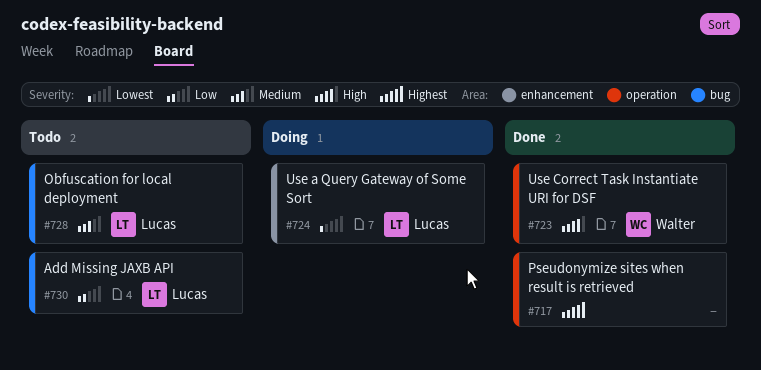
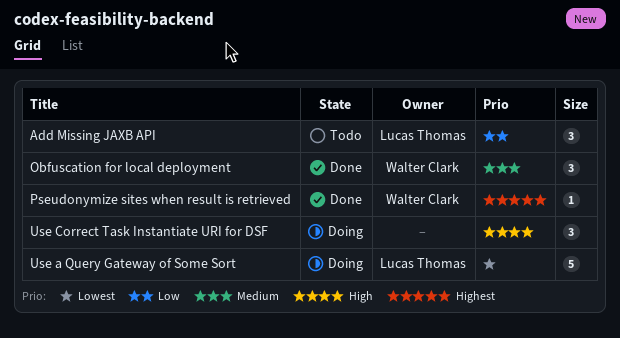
Obfuscation for local deployment, status: Todo -> Done
Obfuscation for local deployment, owner: Lucas Thomas -> Walter Clark
Pseudonymize sites when result is retrieved, owner: none -> Walter Clark
Use Correct Task Instantiate URI for DSF, status: Done -> Doing
Use Correct Task Instantiate URI for DSF, owner: Walter Clark -> none

